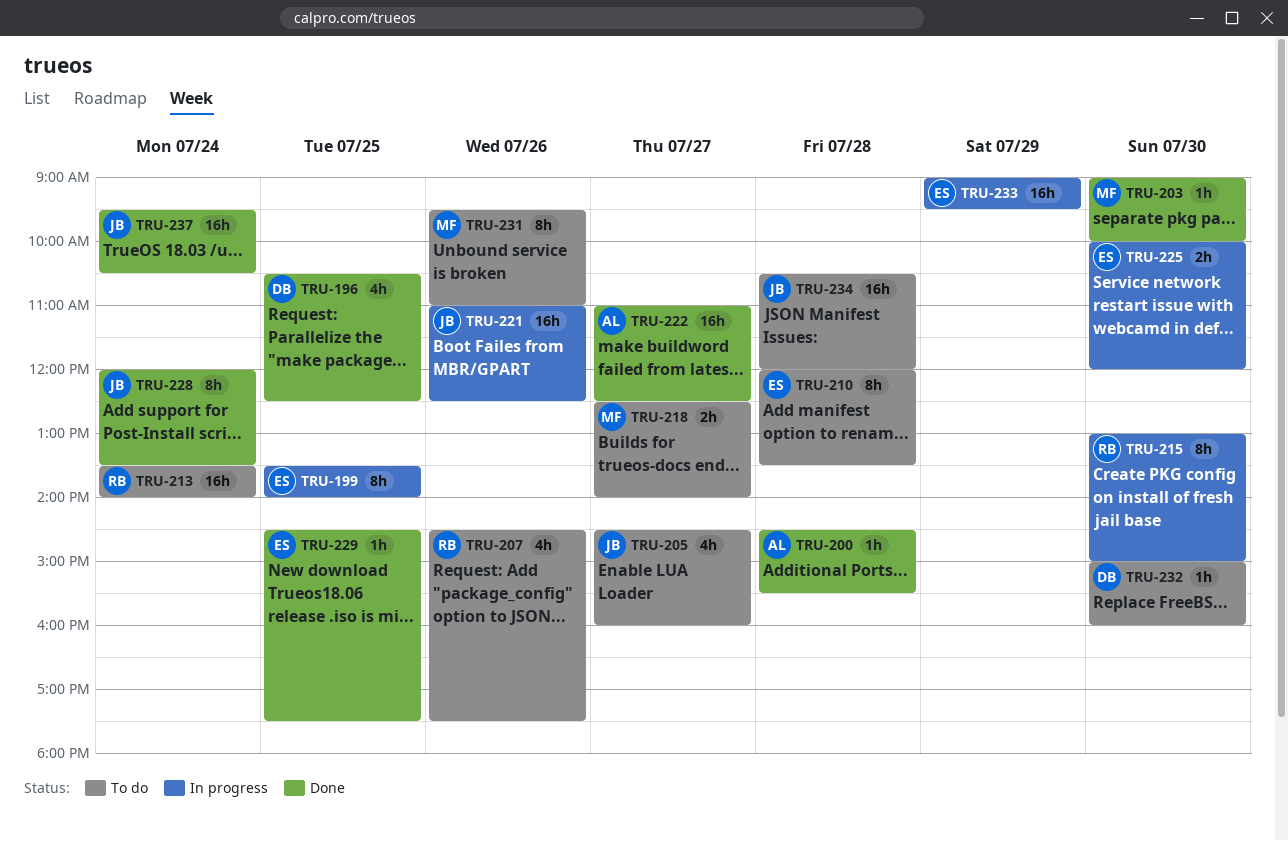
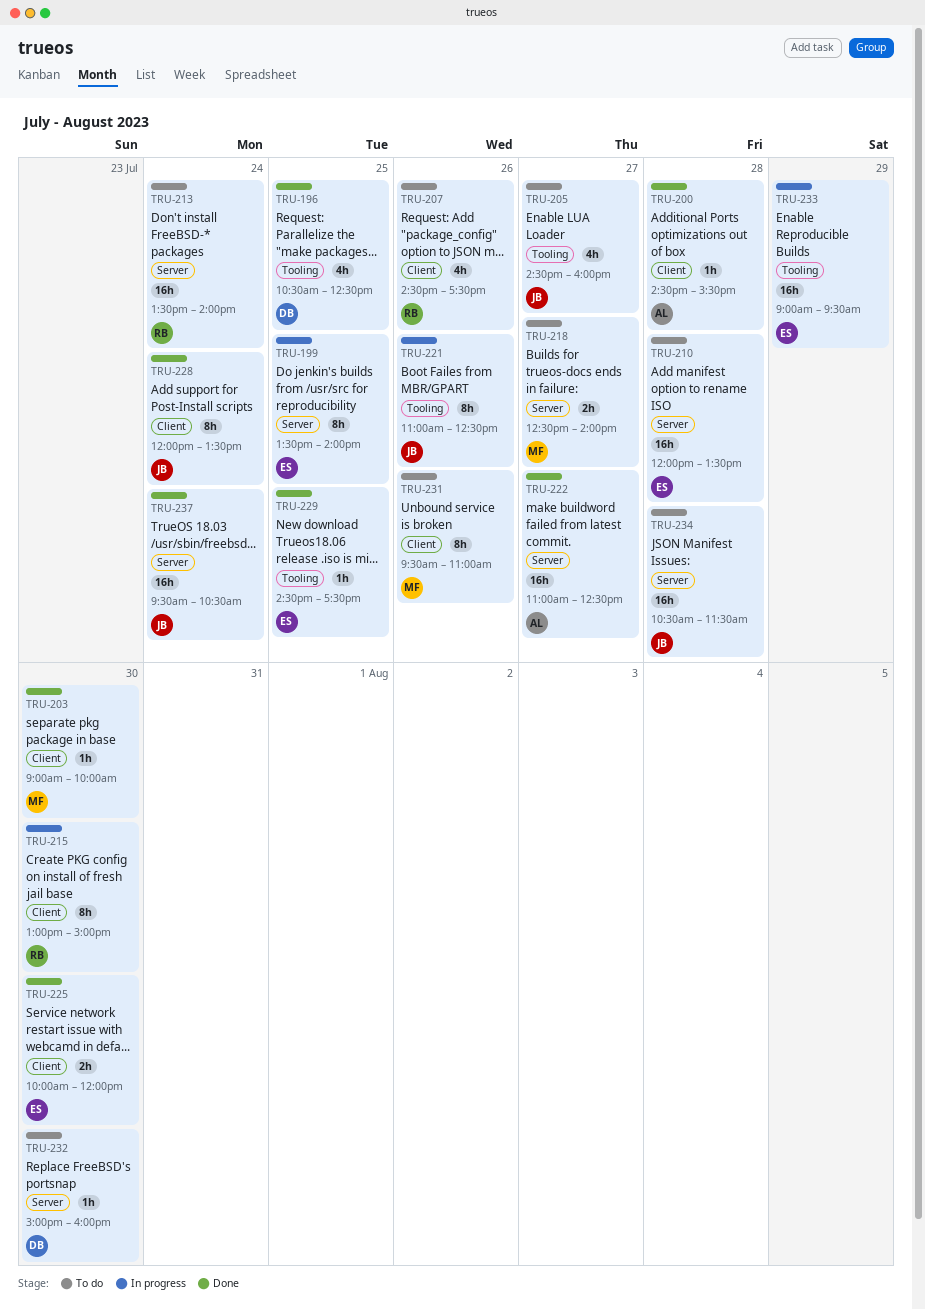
TRU-210, estimate: 8h -> 16h
TRU-221, estimate: 16h -> 8h
TRU-225, status: In progress -> Done
TRU-234, ends: 12:00 -> 11:30

